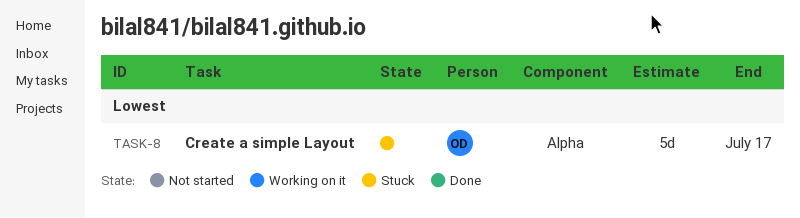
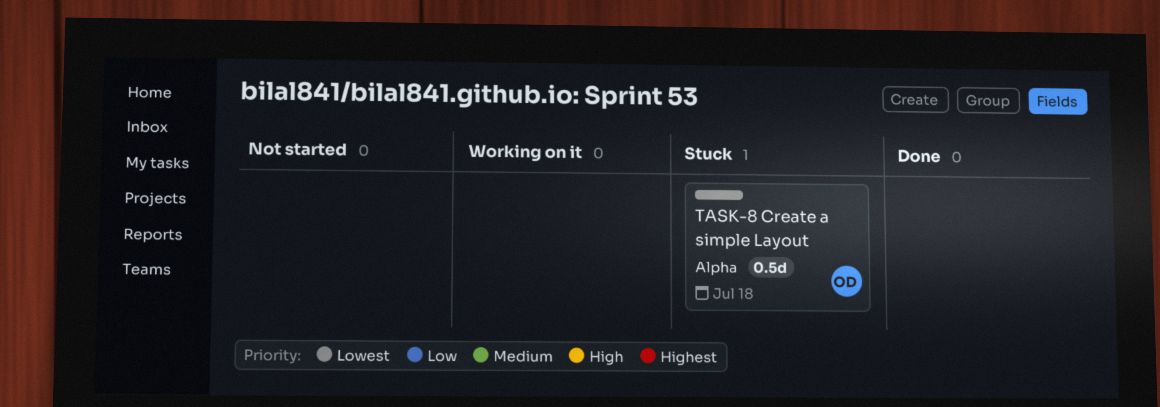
TASK-8, estimate: 5d -> 0.5d
TASK-8, due: Jul 17 -> Jul 18

